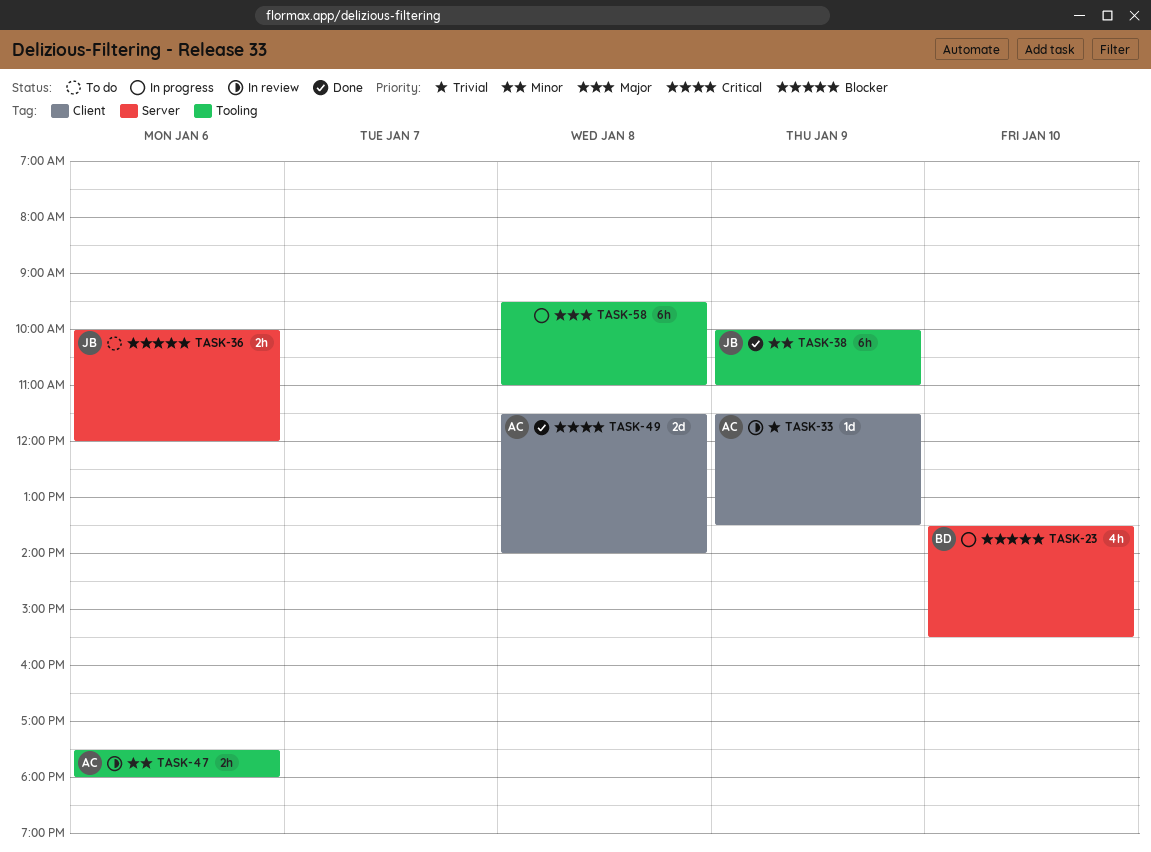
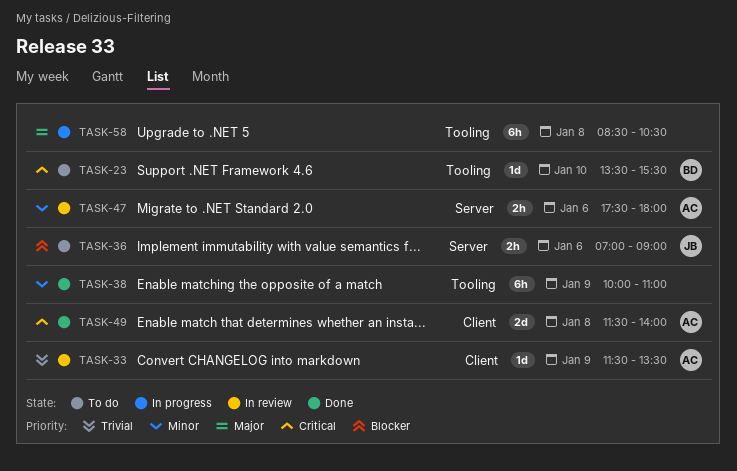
TASK-23, status: In progress -> To do
TASK-23, priority: Blocker -> Critical
TASK-23, label: Server -> Tooling
TASK-23, estimate: 4h -> 1d
TASK-36, begins: 10:00 -> 07:00
TASK-36, ends: 12:00 -> 09:00
TASK-38, owner: JB -> none
TASK-47, label: Tooling -> Server
TASK-58, begins: 09:30 -> 08:30
TASK-58, ends: 11:00 -> 10:30

